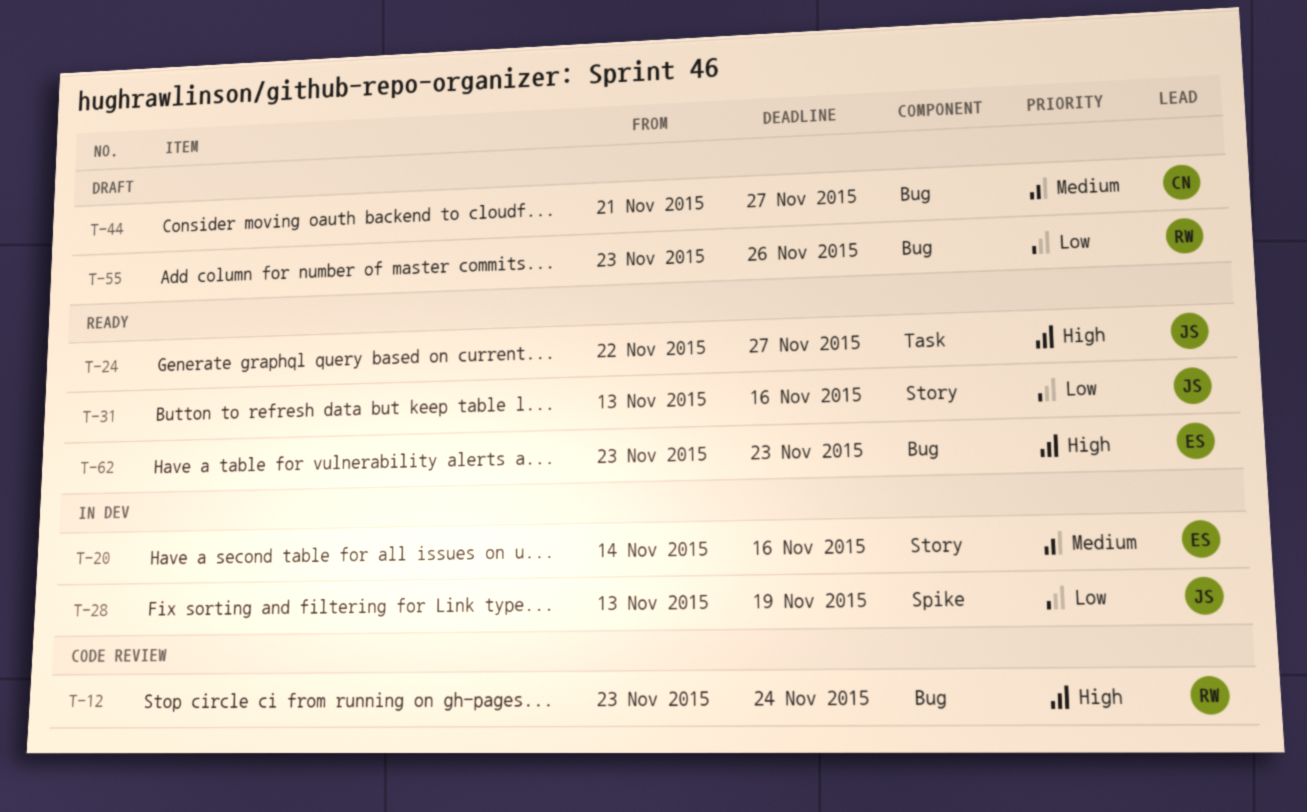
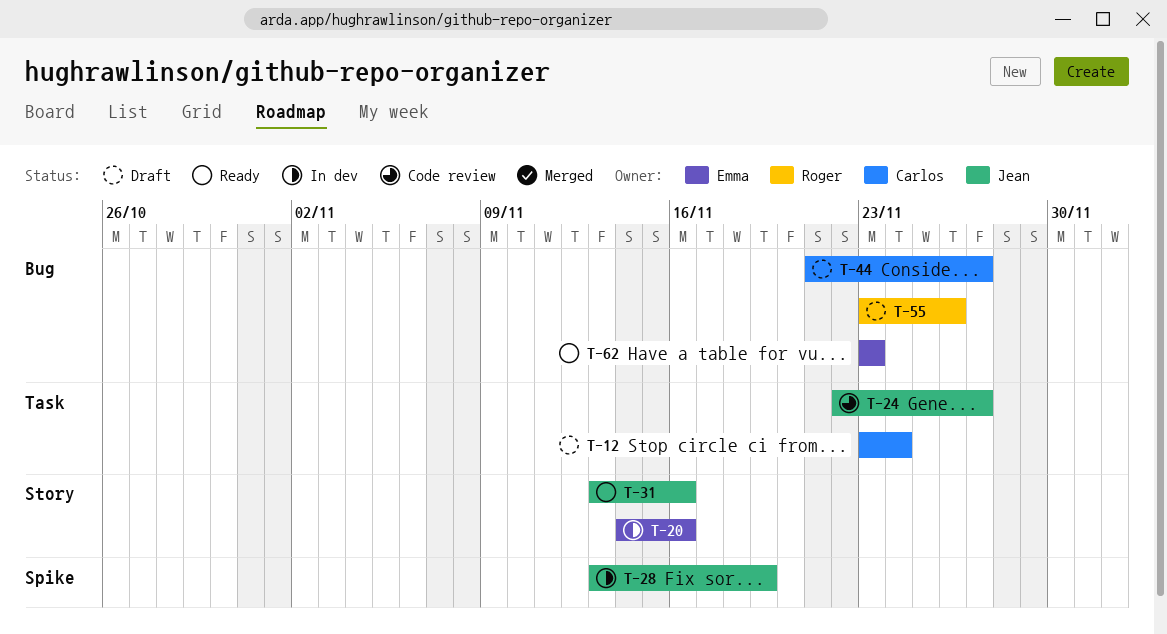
T-12, status: Code review -> Draft
T-12, owner: Roger -> Carlos
T-12, label: Bug -> Task
T-24, status: Ready -> Code review

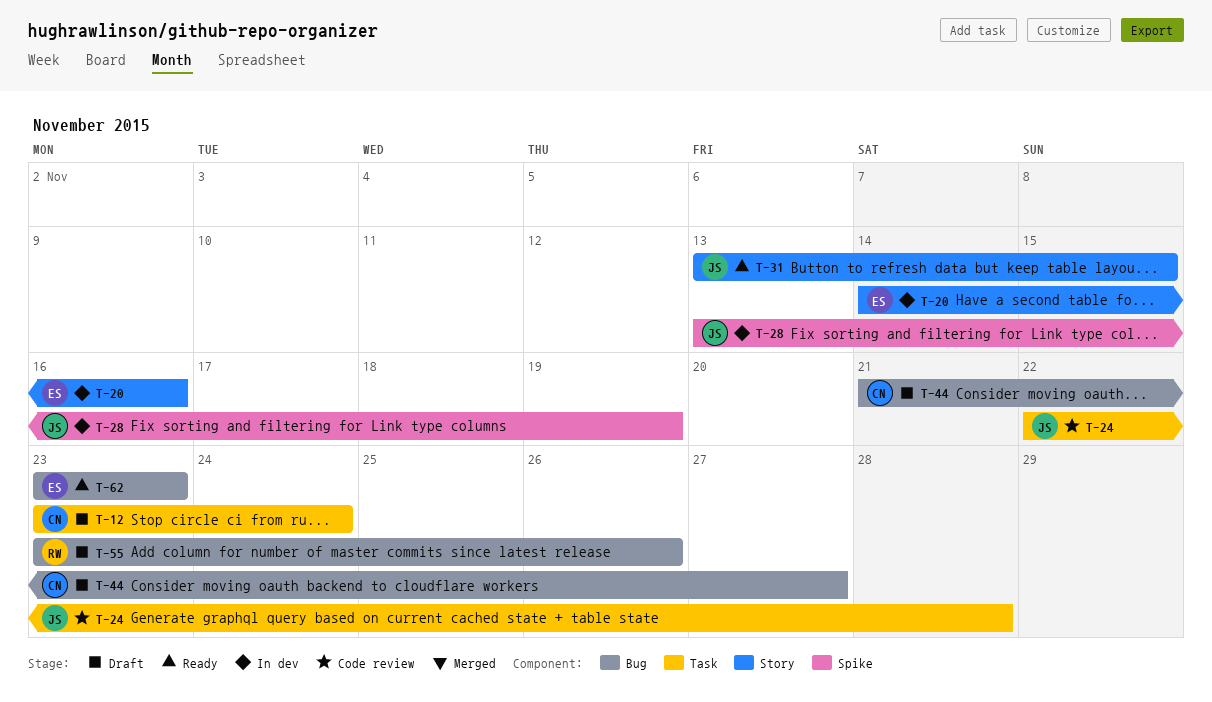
T-24, due: Nov 27 -> Nov 28
T-31, due: Nov 16 -> Nov 15

